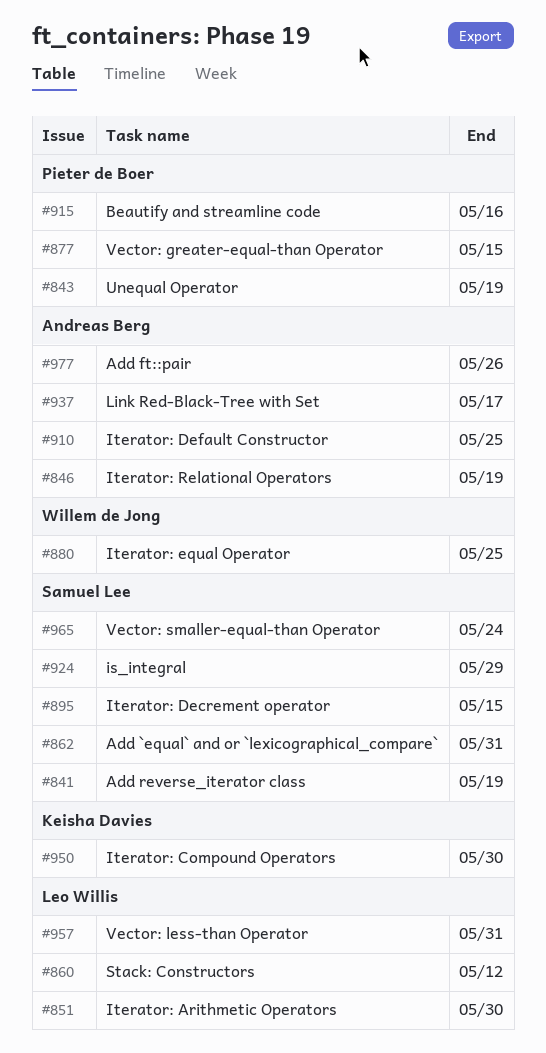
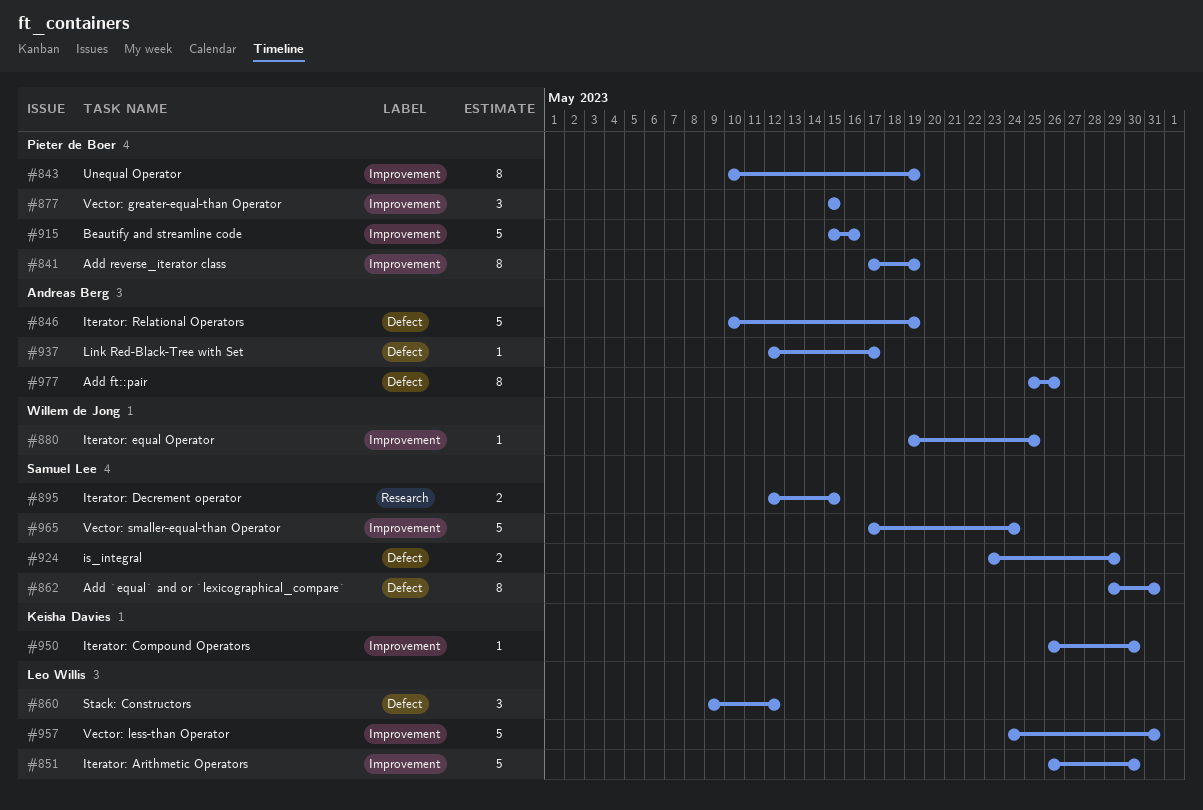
#841, owner: Samuel Lee -> Pieter de Boer
#910: present -> none

